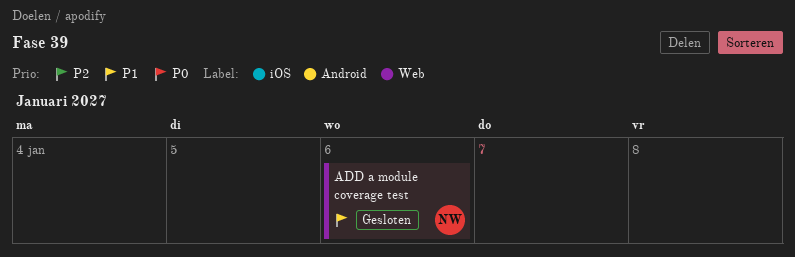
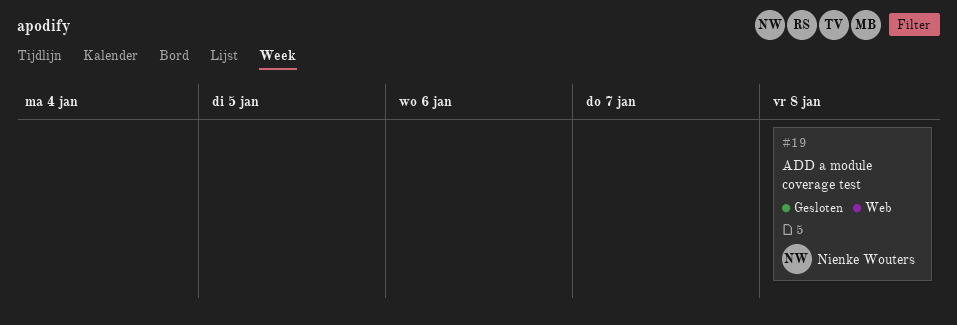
ADD a module coverage test, due: Jan 6 -> Jan 8

